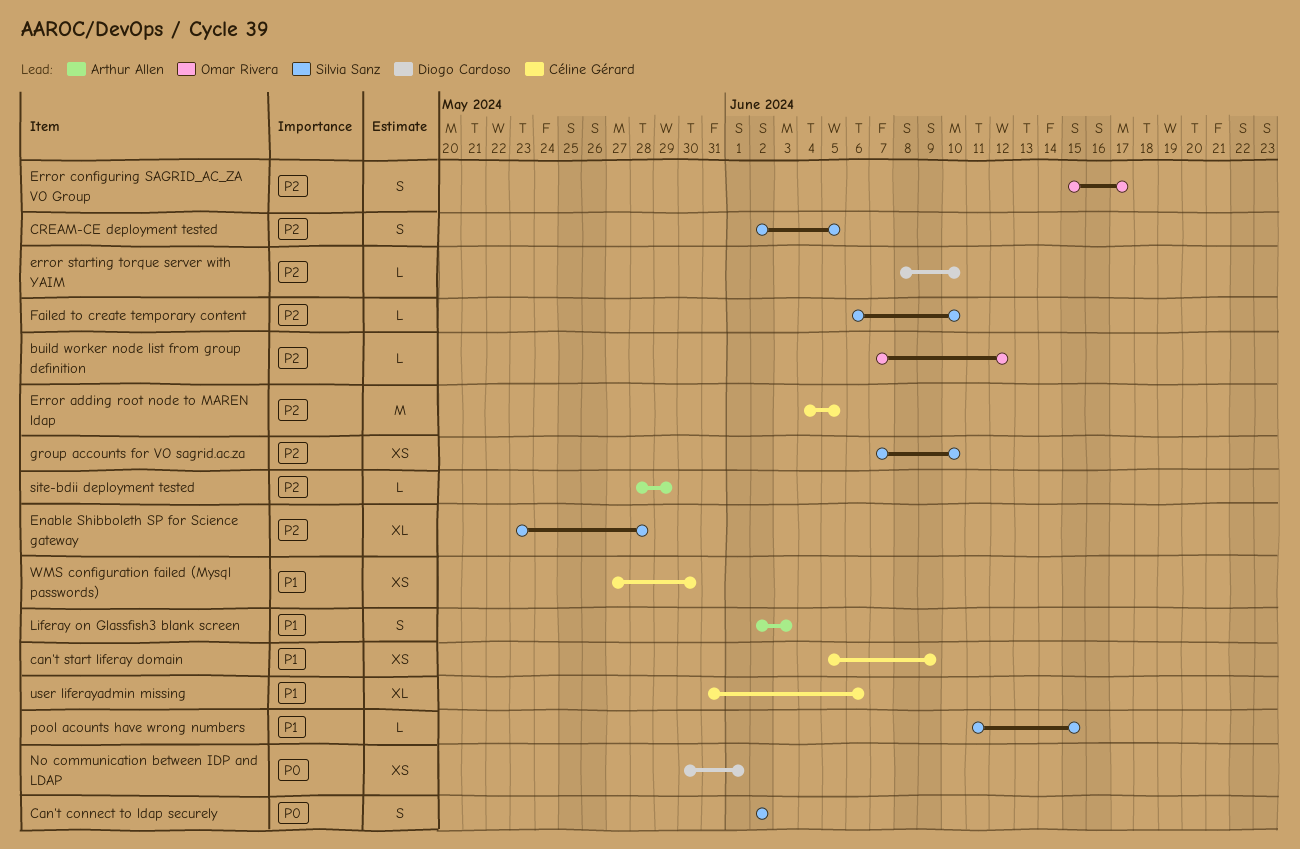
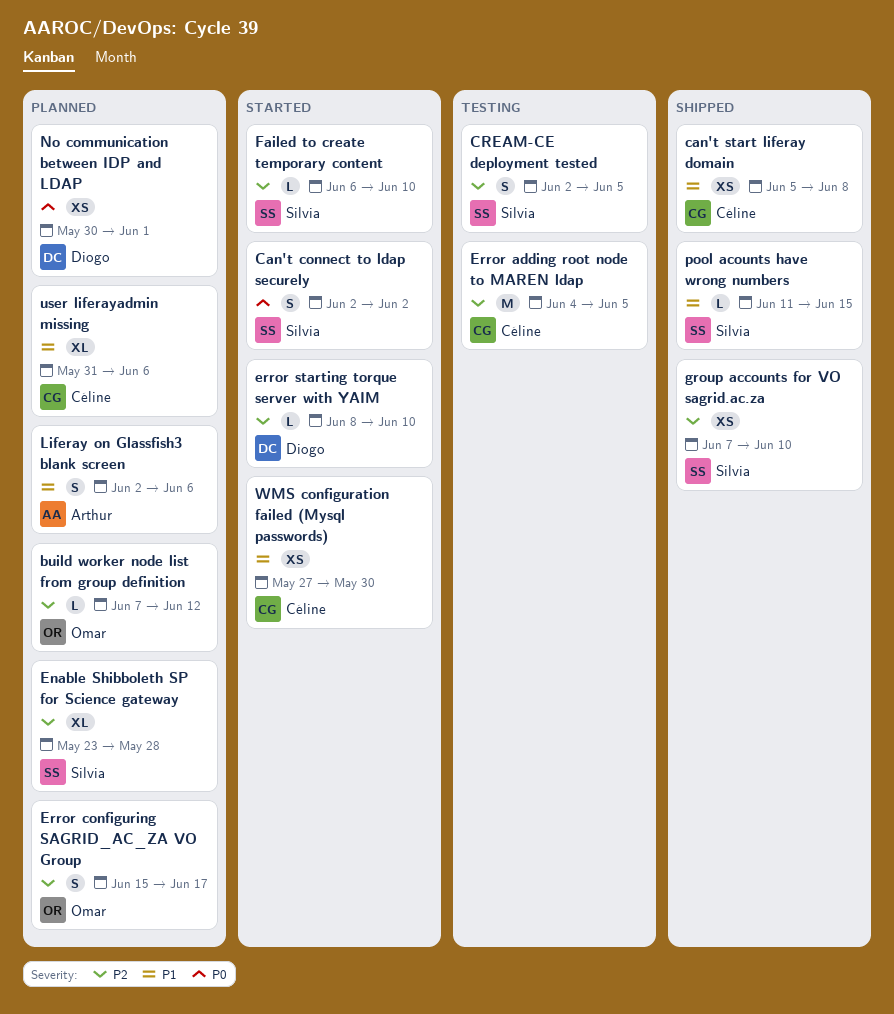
can't start liferay domain, due: Jun 9 -> Jun 8
Liferay on Glassfish3 blank screen, due: Jun 3 -> Jun 6
site-bdii deployment tested: present -> none

